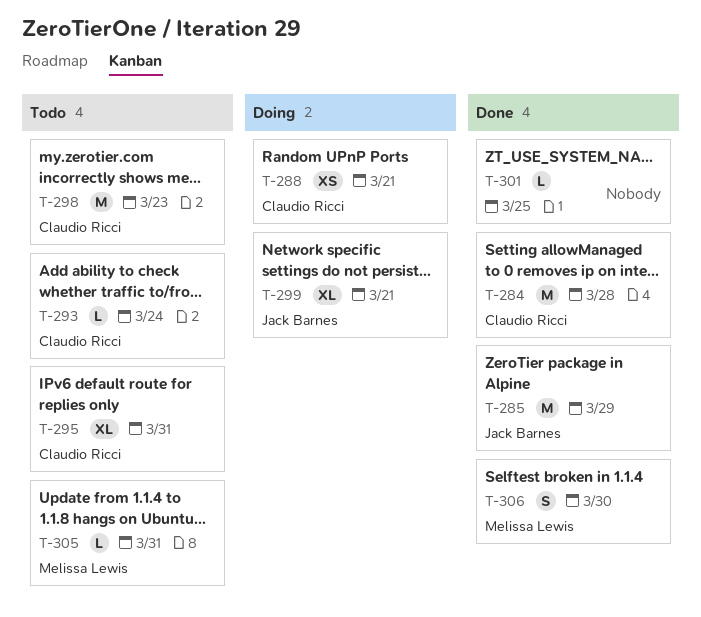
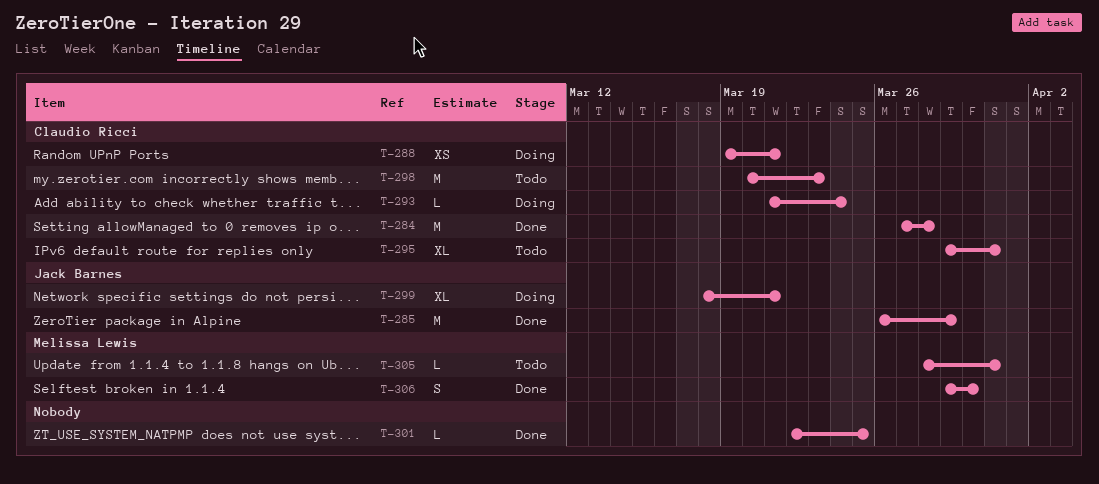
T-293, status: Todo -> Doing

